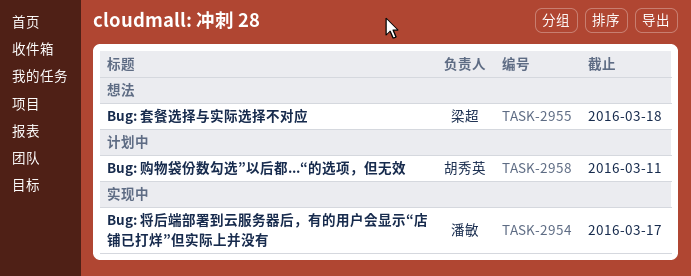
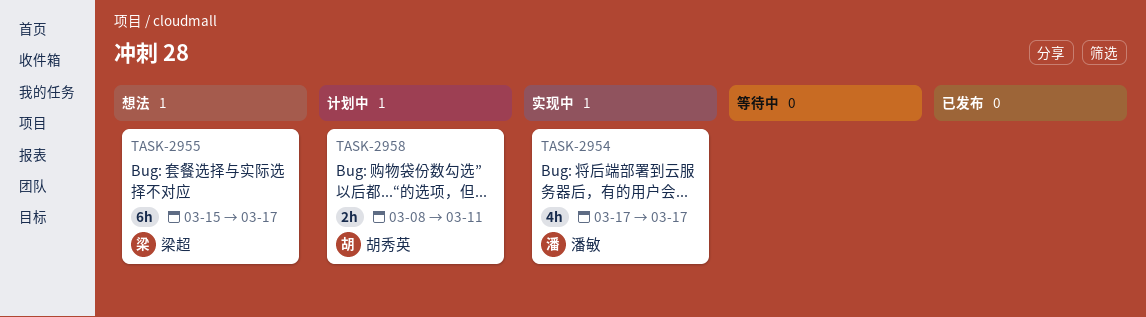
TASK-2955, due: Mar 18 -> Mar 17

